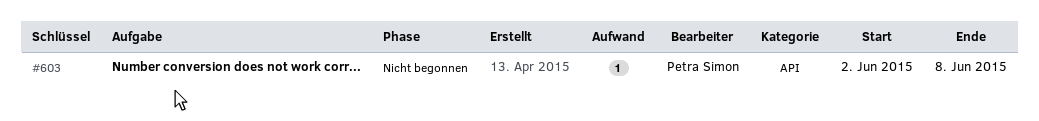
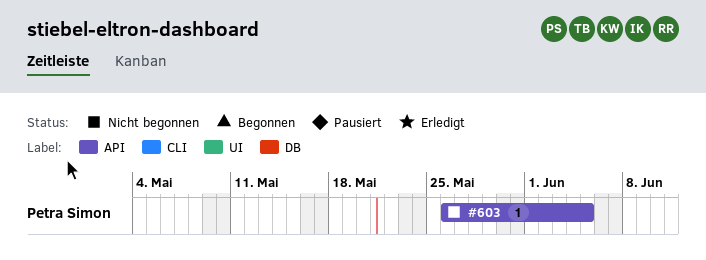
#603, start: Jun 2 -> May 26
#603, due: Jun 8 -> Jun 5

